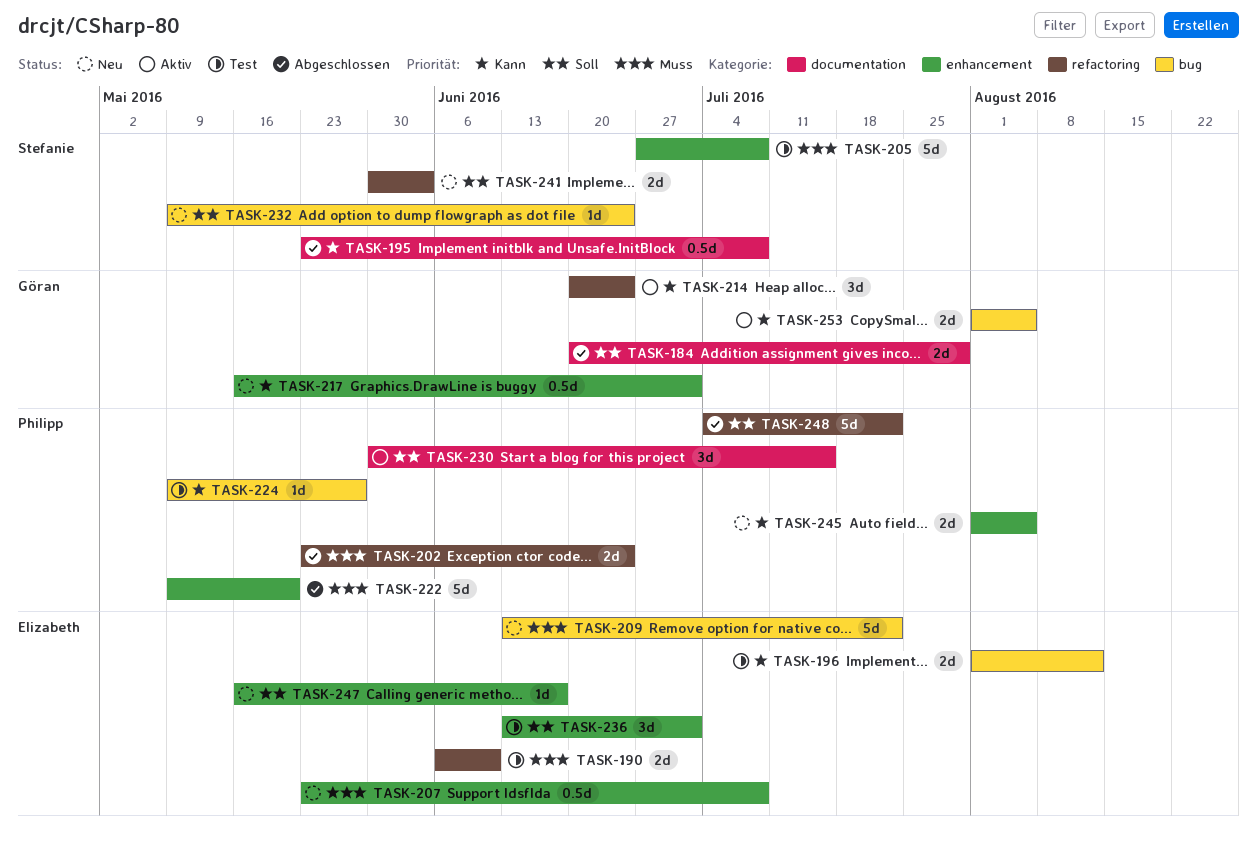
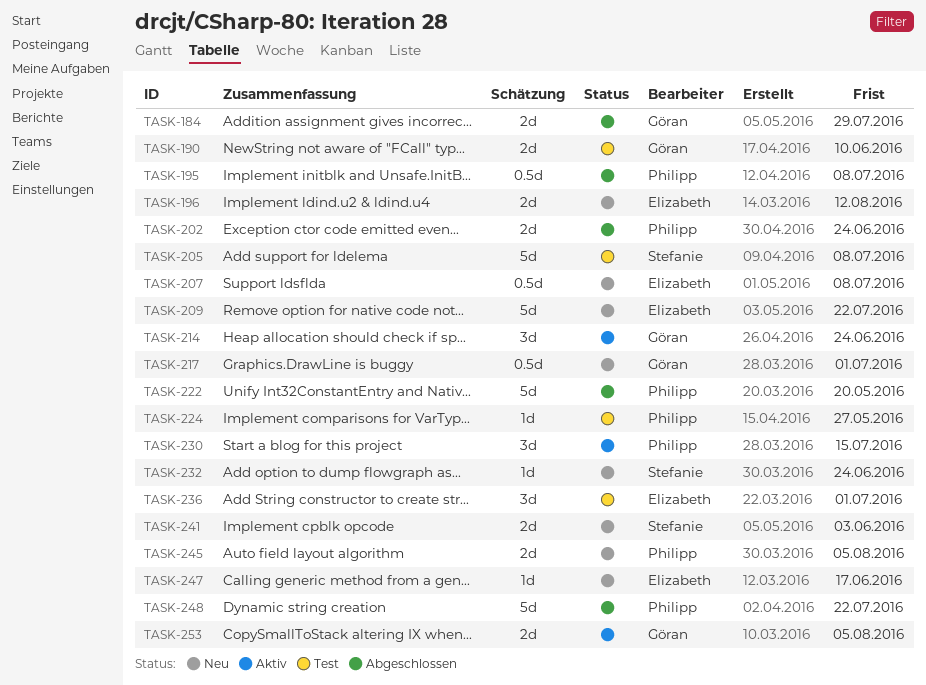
TASK-190, owner: Elizabeth -> Göran
TASK-195, owner: Stefanie -> Philipp
TASK-196, status: Test -> Neu

